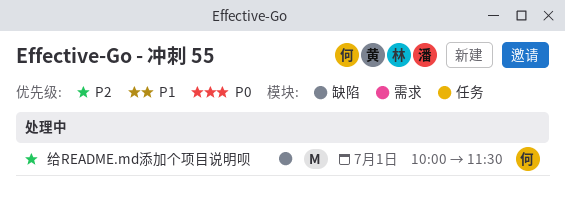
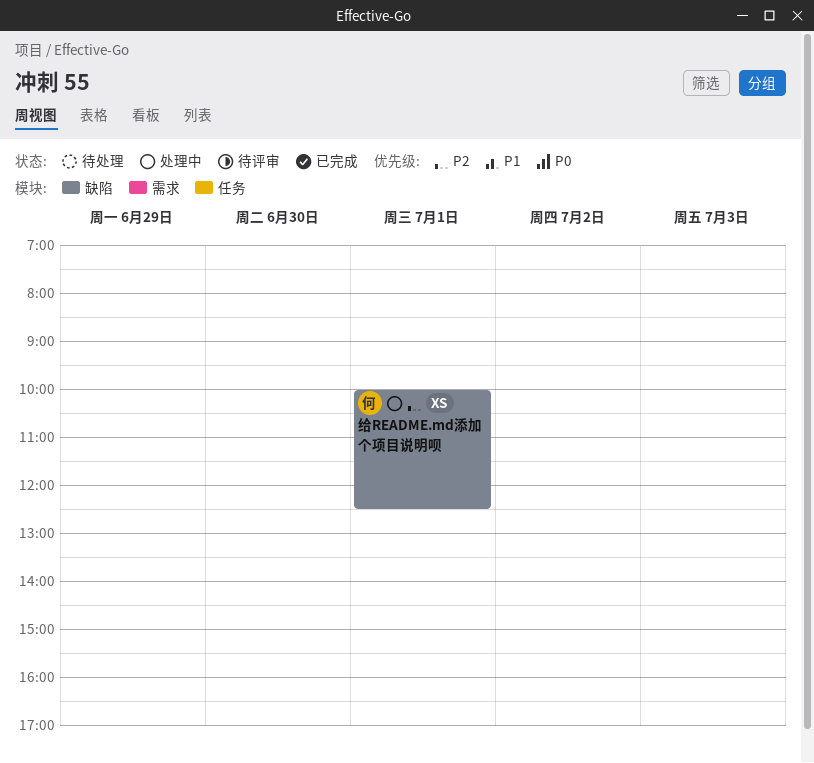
给README.md添加个项目说明呗, estimate: M -> XS
给README.md添加个项目说明呗, ends: 11:30 -> 12:30

